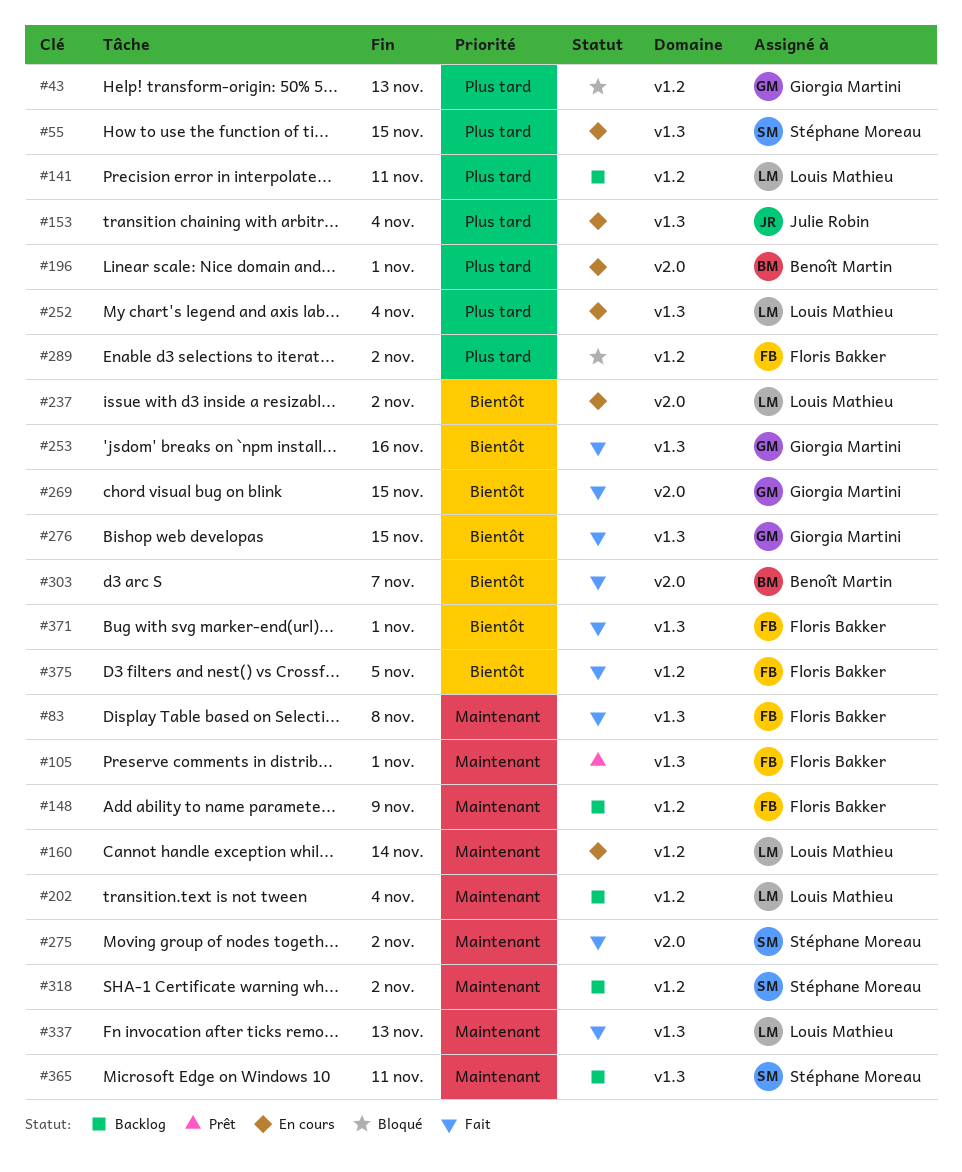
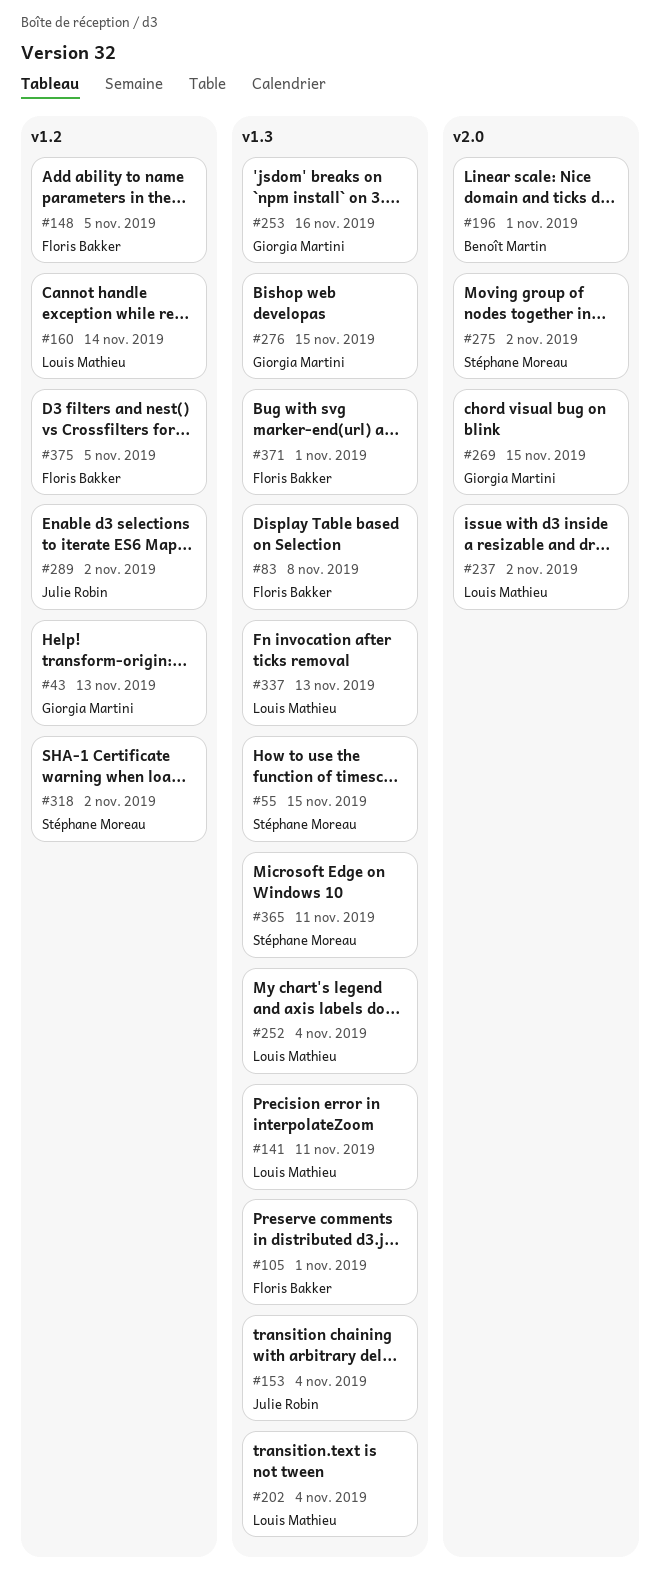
#141, label: v1.2 -> v1.3
#148, due: Nov 9 -> Nov 5
#202, label: v1.2 -> v1.3
#289, owner: Floris Bakker -> Julie Robin
#303: present -> none

